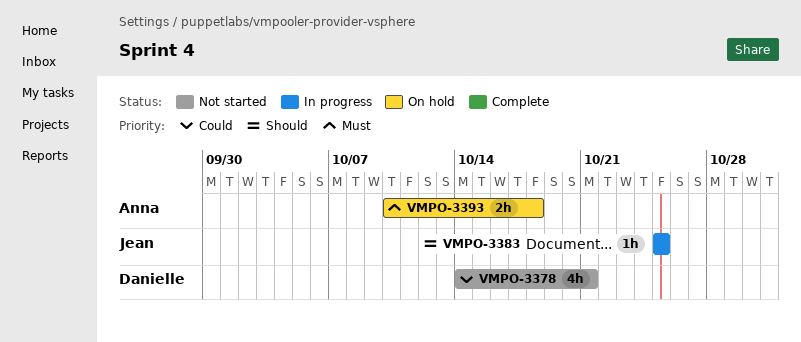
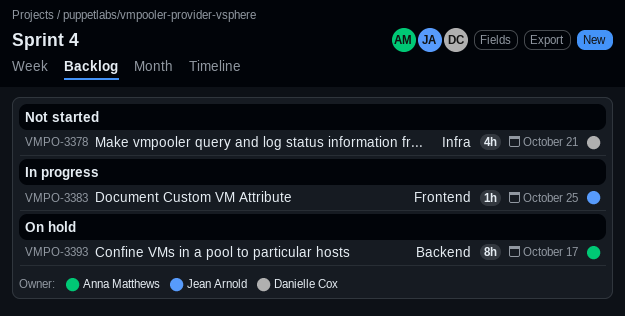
VMPO-3393, estimate: 2h -> 8h
VMPO-3393, due: Oct 18 -> Oct 17

